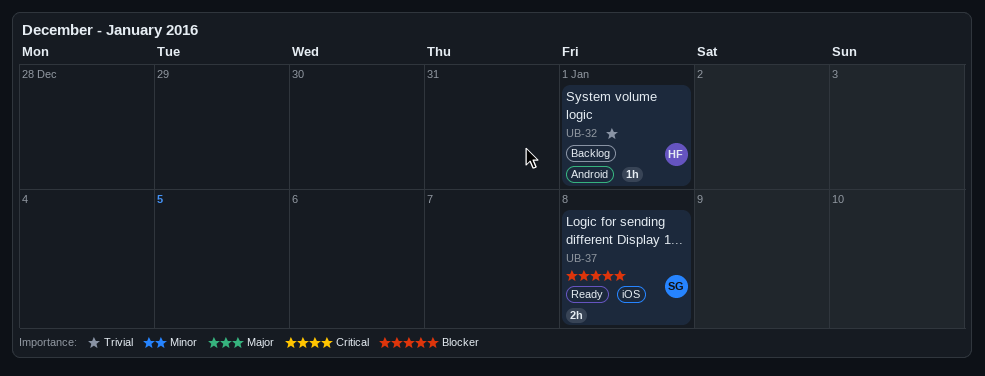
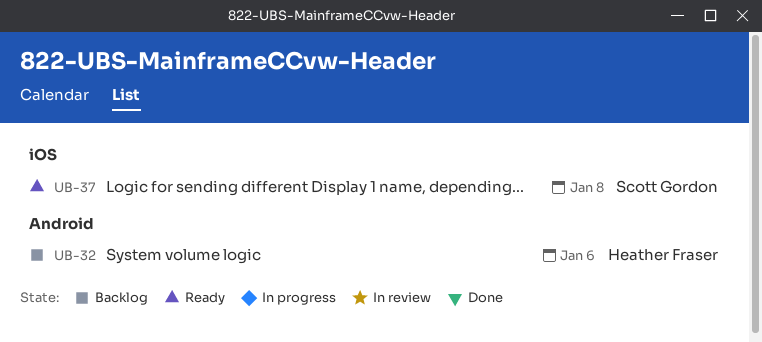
UB-32, due: Jan 1 -> Jan 6

